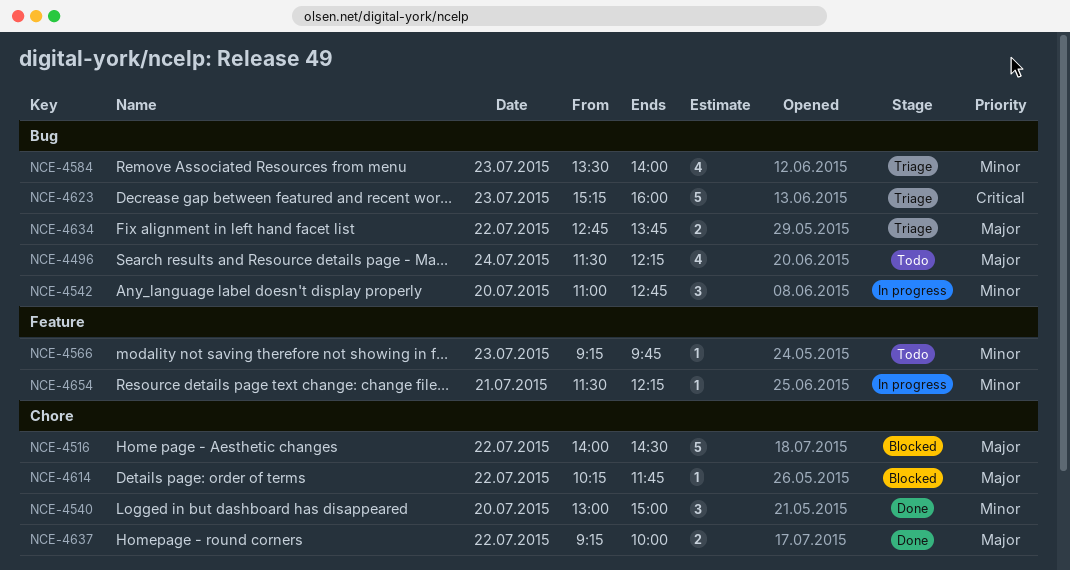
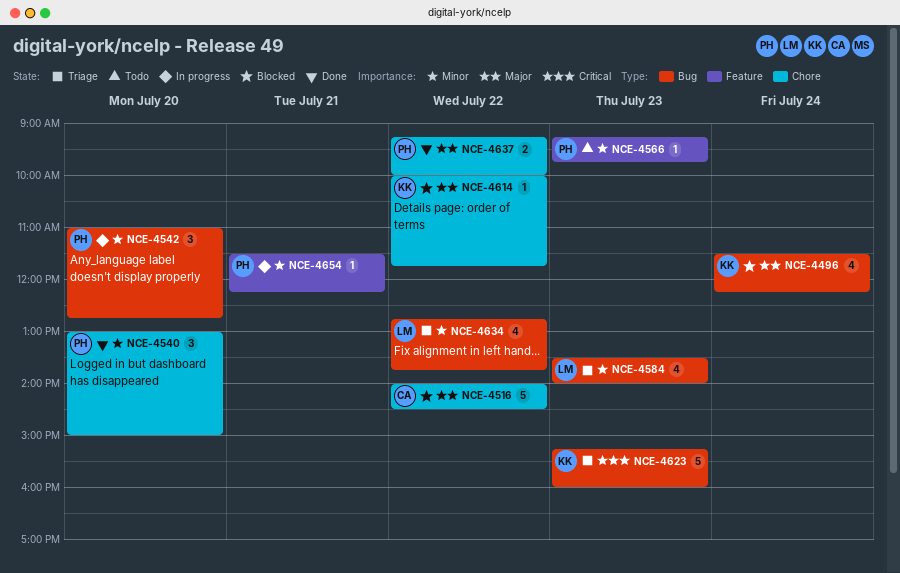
NCE-4496, status: Todo -> Blocked
NCE-4614, begins: 10:15 -> 10:00
NCE-4634, priority: Major -> Minor
NCE-4634, estimate: 2 -> 4

